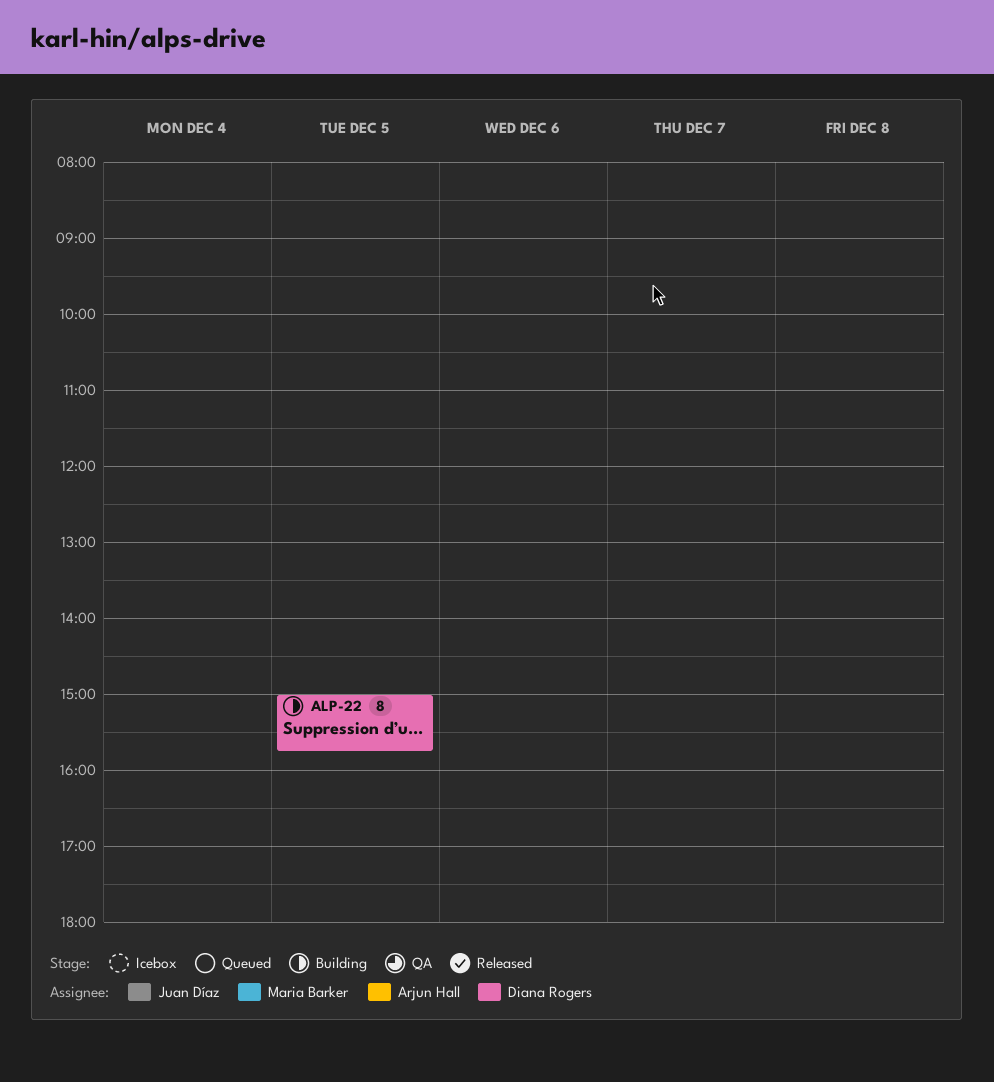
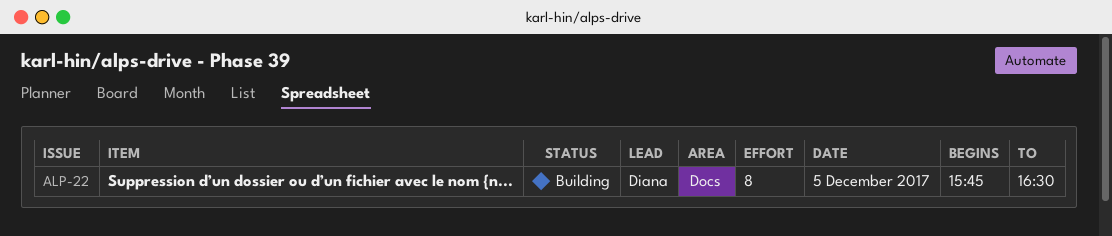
ALP-22, begins: 15:00 -> 15:45
ALP-22, ends: 15:45 -> 16:30

